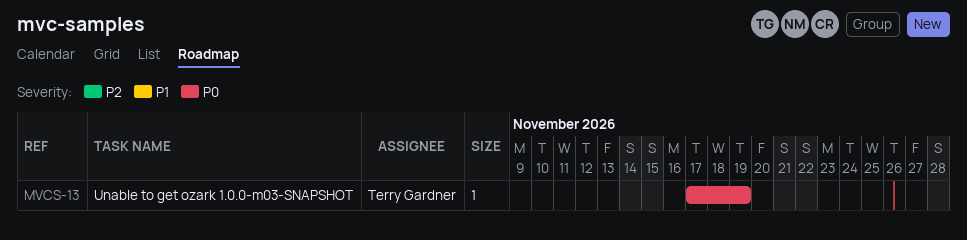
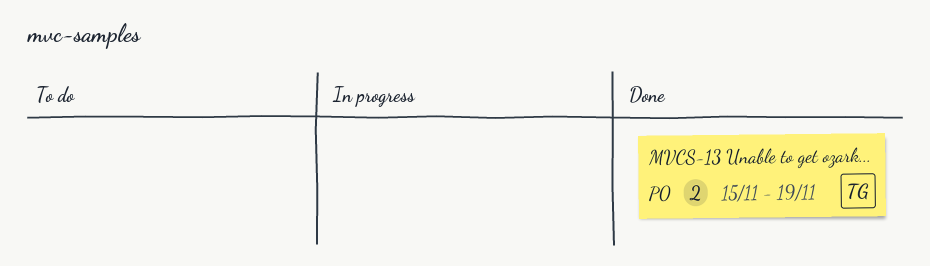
MVCS-13, estimate: 1 -> 2
MVCS-13, start: Nov 17 -> Nov 15

